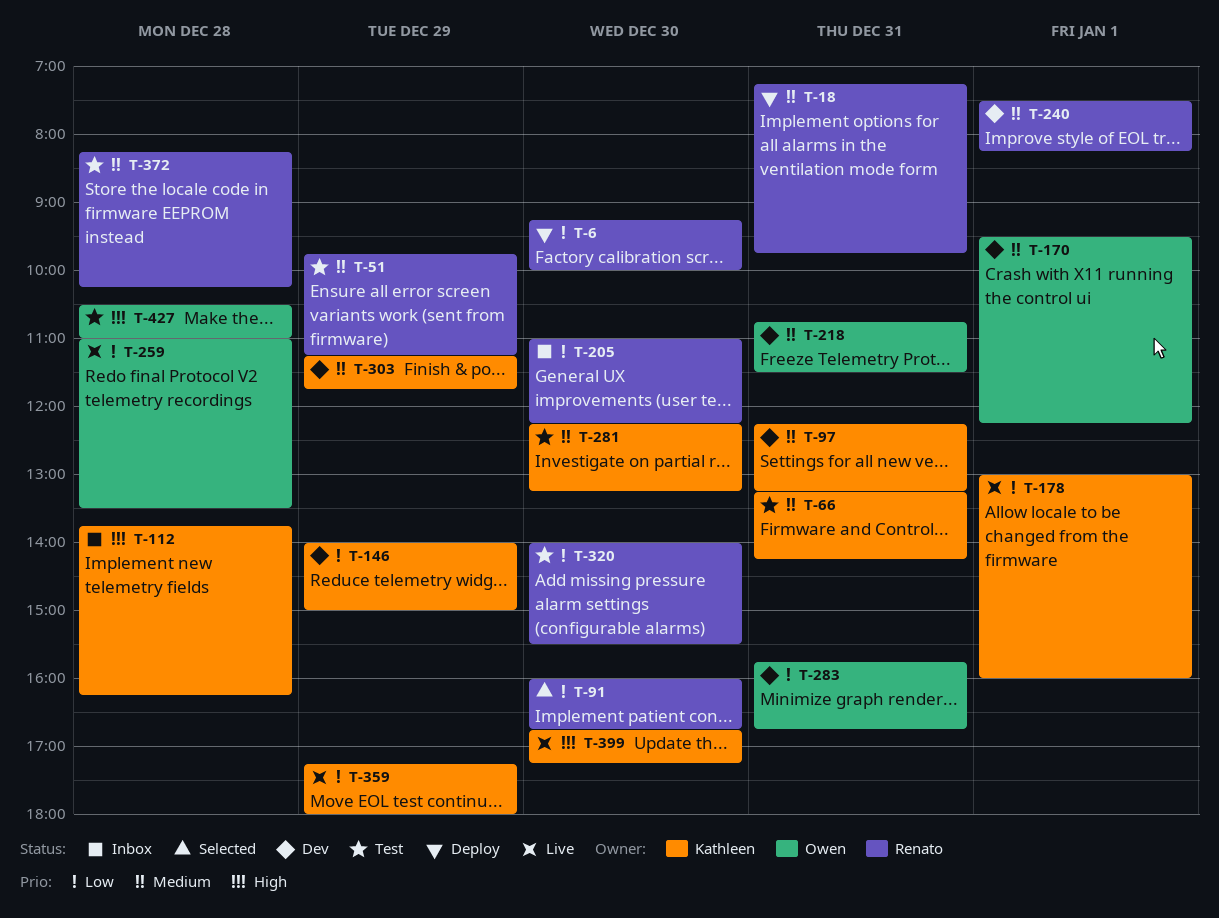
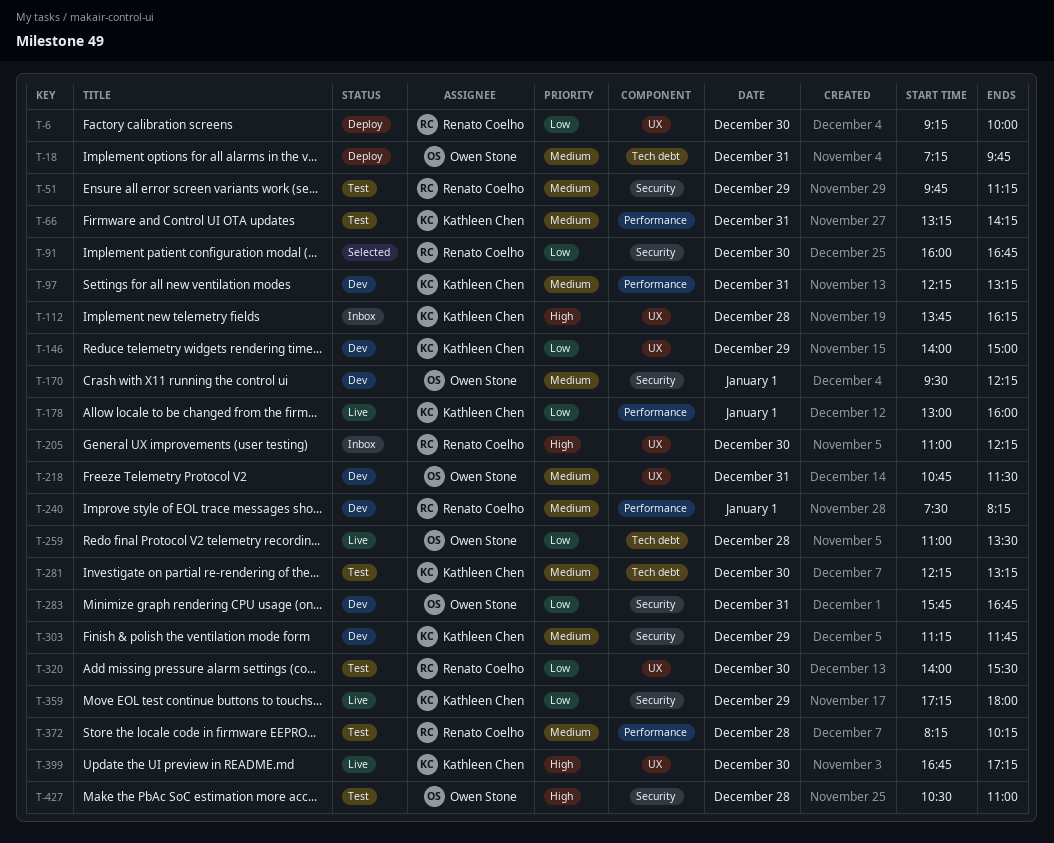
T-18, owner: Renato Coelho -> Owen Stone
T-205, priority: Low -> High

